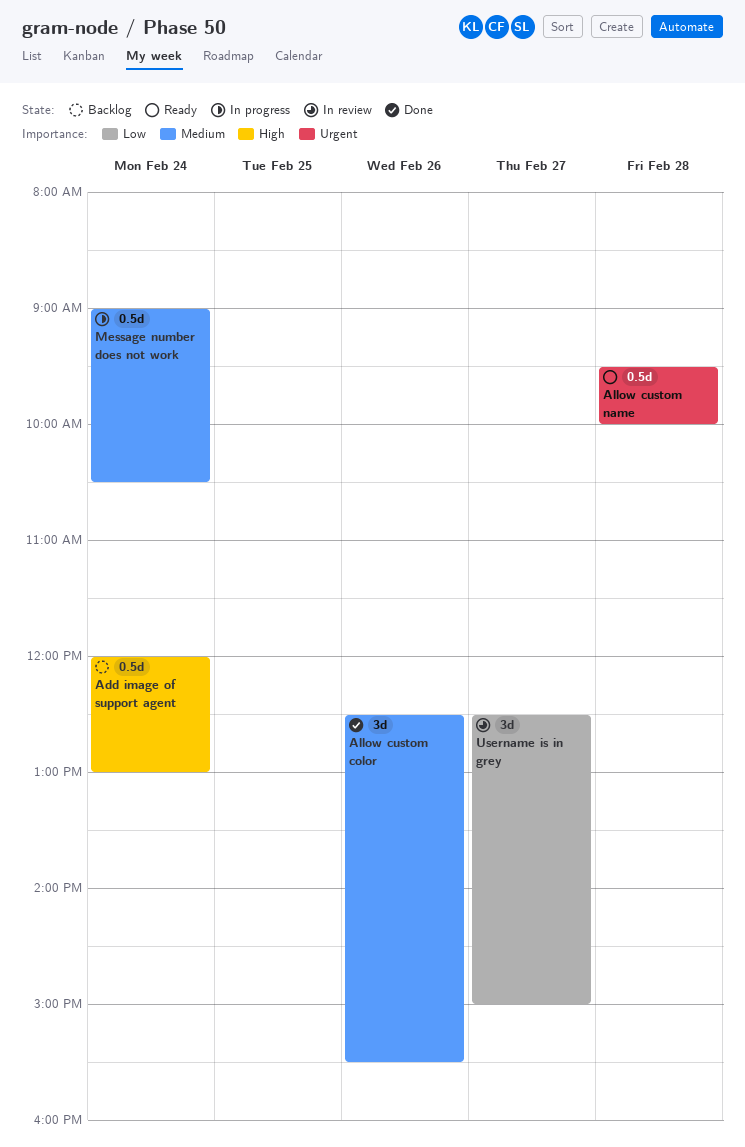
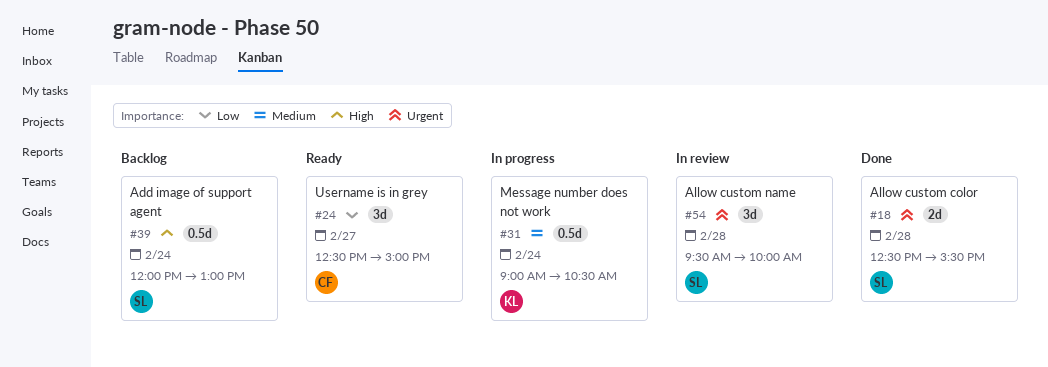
Allow custom color, priority: Medium -> Urgent
Allow custom color, estimate: 3d -> 2d
Allow custom color, day: Feb 26 -> Feb 28
Allow custom name, status: Ready -> In review
Allow custom name, estimate: 0.5d -> 3d
Username is in grey, status: In review -> Ready

